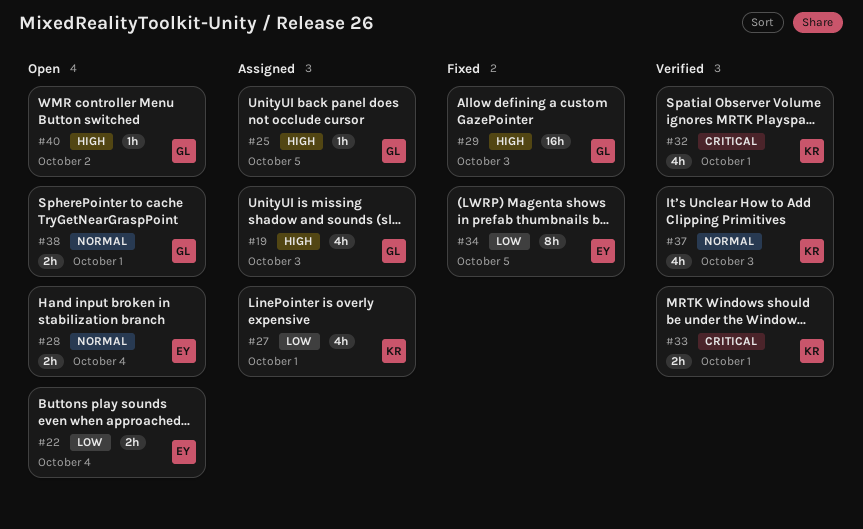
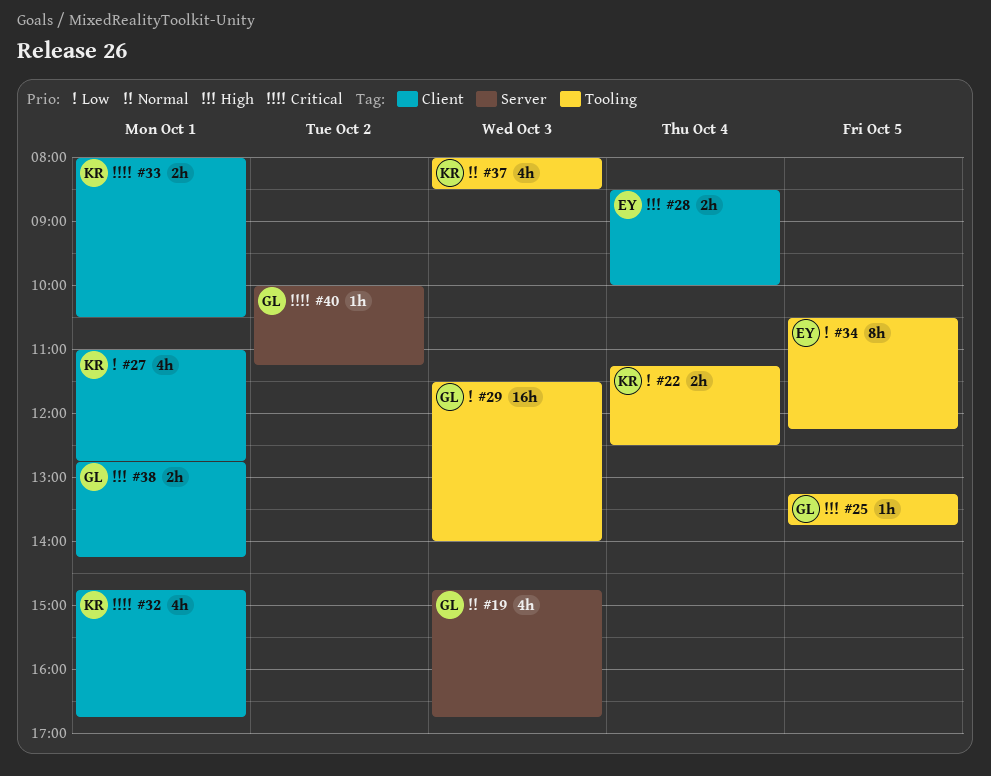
#19, priority: High -> Normal
#22, owner: EY -> KR
#28, priority: Normal -> High
#29, priority: High -> Low
#38, priority: Normal -> High
#40, priority: High -> Critical

